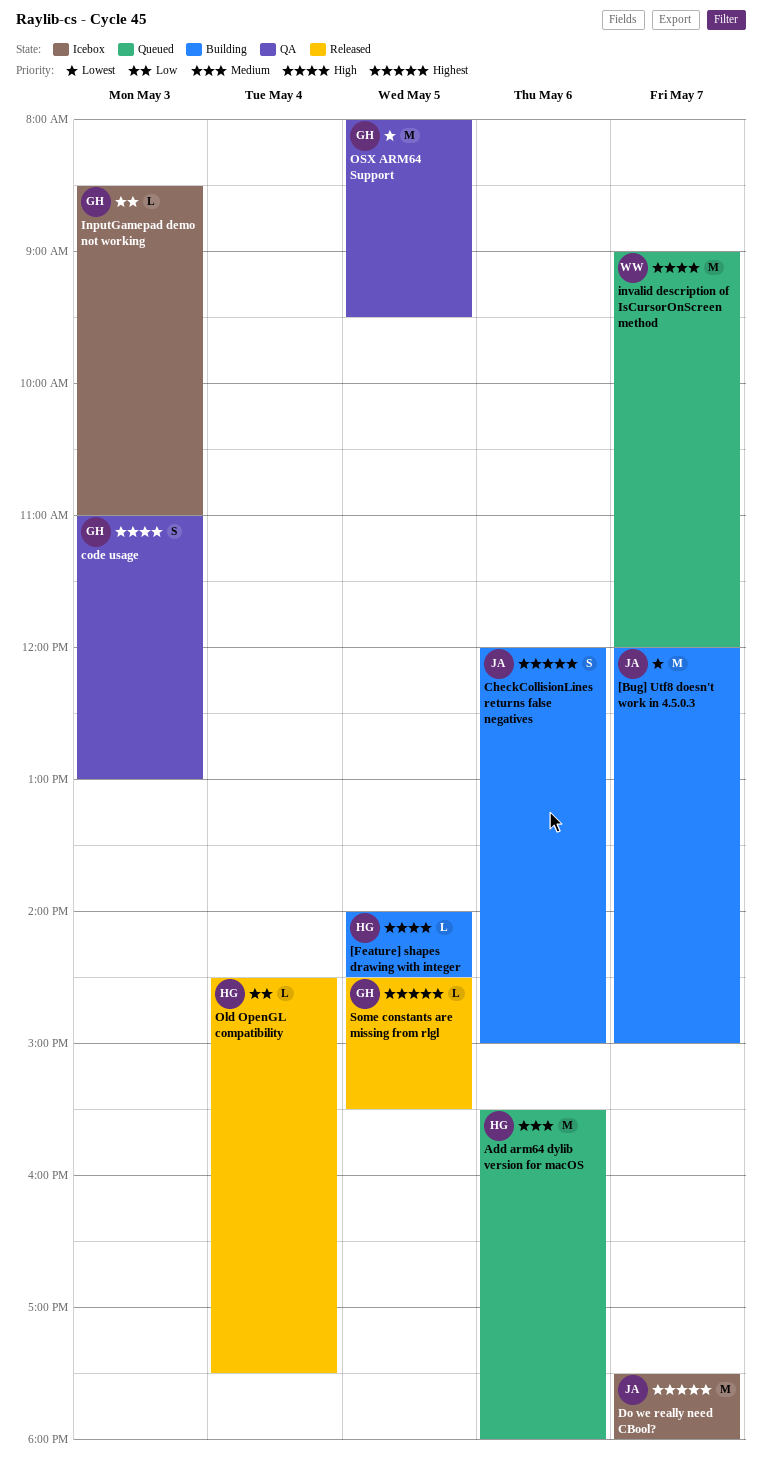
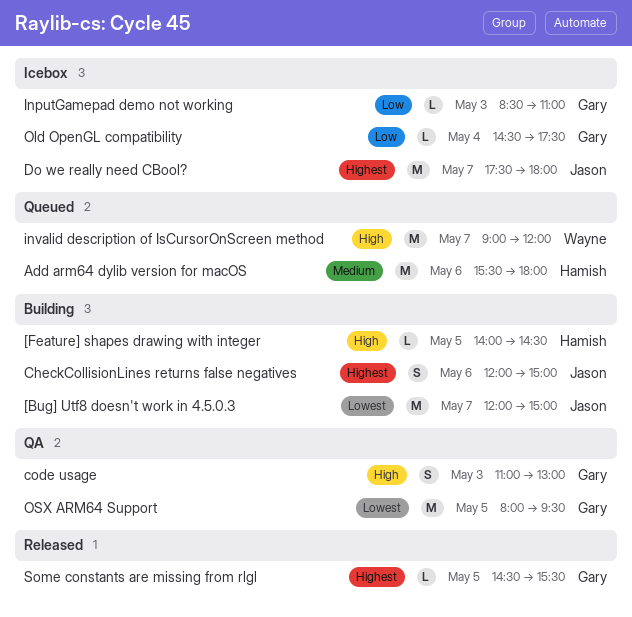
Old OpenGL compatibility, status: Released -> Icebox
Old OpenGL compatibility, owner: Hamish -> Gary

